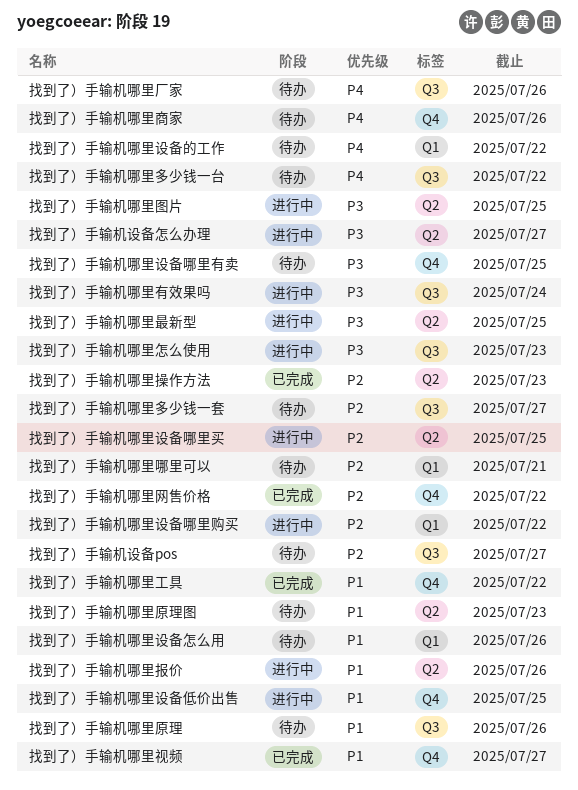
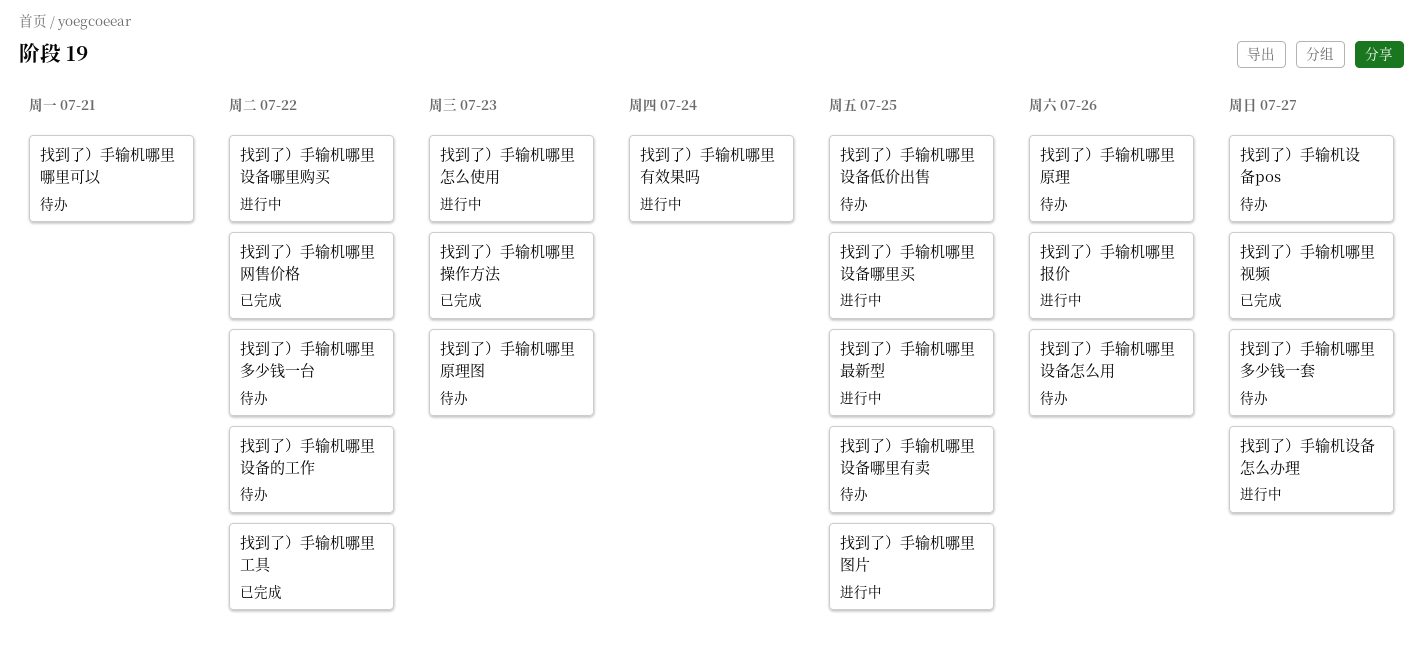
找到了）手输机哪里厂家: present -> none
找到了）手输机哪里商家: present -> none
找到了）手输机哪里设备低价出售, status: 进行中 -> 待办

